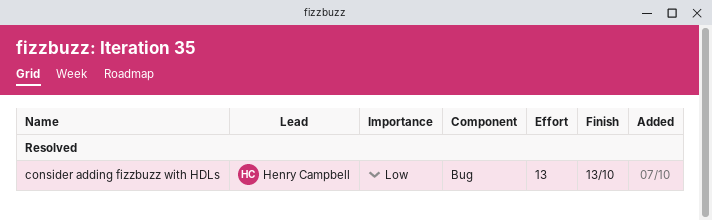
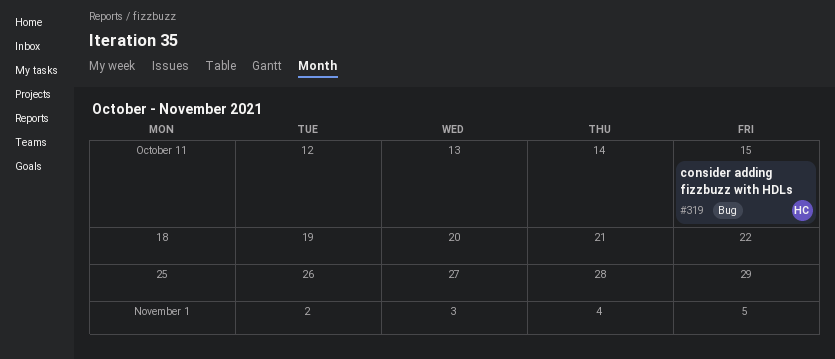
consider adding fizzbuzz with HDLs, due: Oct 13 -> Oct 15

